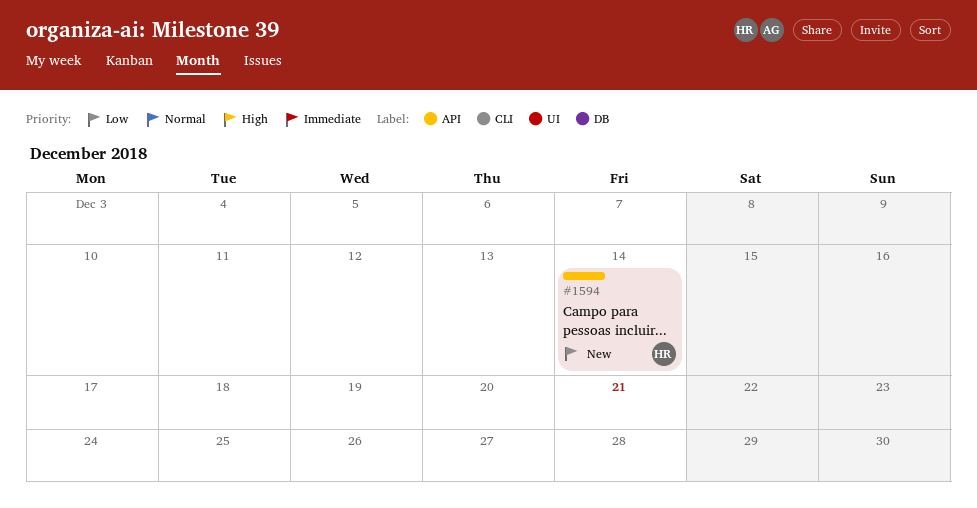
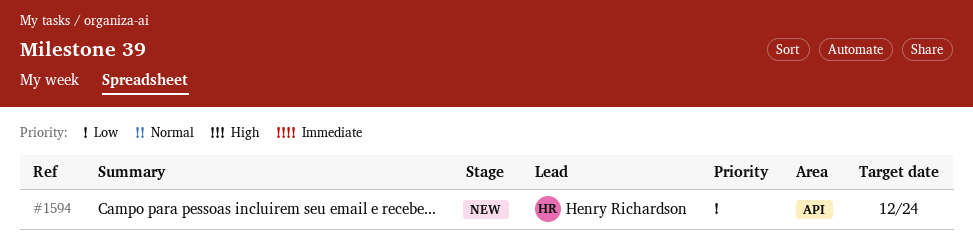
#1594, due: Dec 14 -> Dec 24

